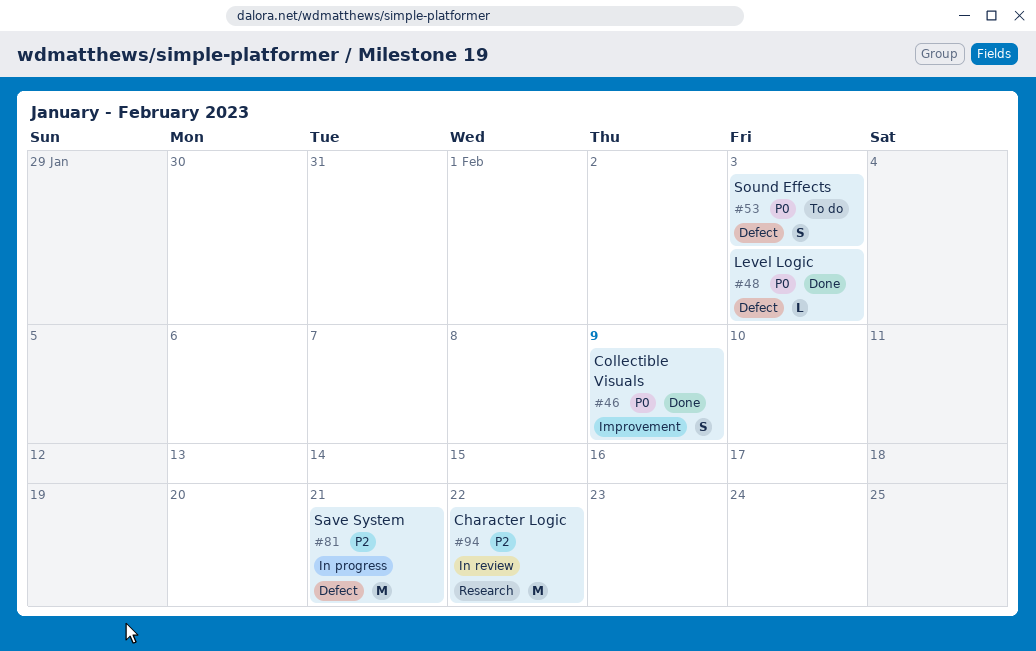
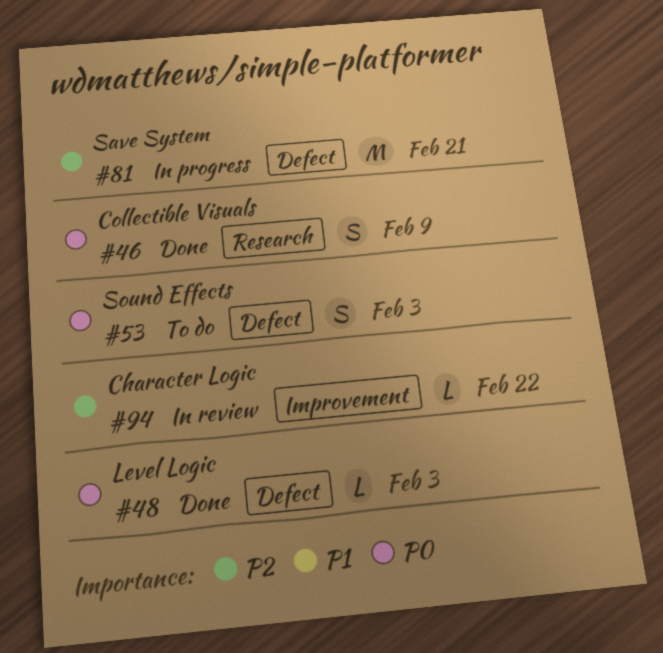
#46, label: Improvement -> Research
#94, label: Research -> Improvement
#94, estimate: M -> L

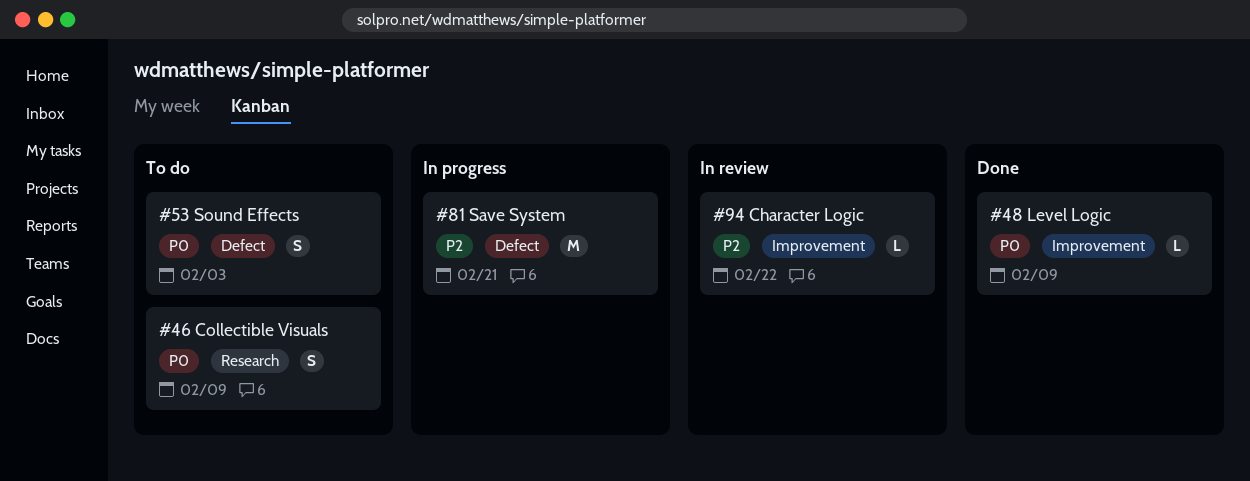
#46, status: Done -> To do
#48, label: Defect -> Improvement
#48, due: Feb 3 -> Feb 9

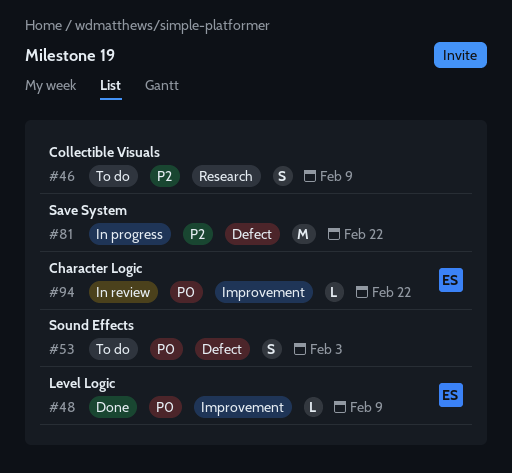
#46, priority: P0 -> P2
#81, due: Feb 21 -> Feb 22
#94, priority: P2 -> P0

